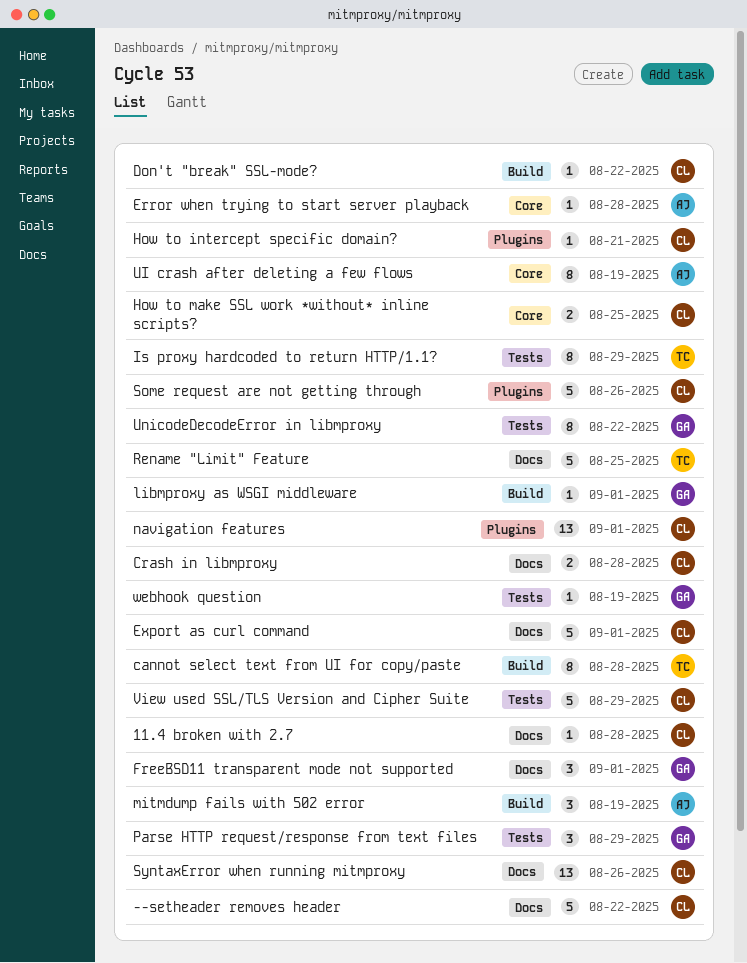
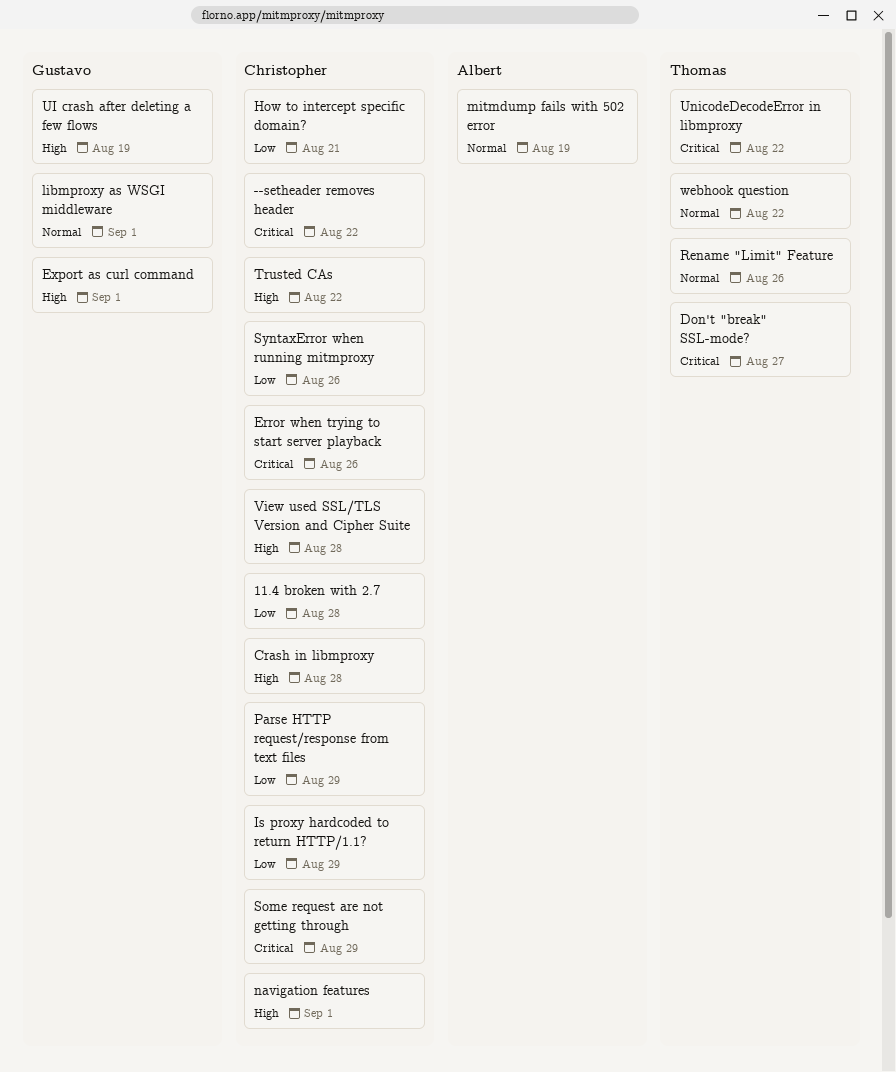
cannot select text from UI for copy/paste: present -> none
Don't "break" SSL-mode?, owner: Christopher -> Thomas
Don't "break" SSL-mode?, due: Aug 22 -> Aug 27
Error when trying to start server playback, owner: Albert -> Christopher
Error when trying to start server playback, due: Aug 28 -> Aug 26
Export as curl command, owner: Christopher -> Gustavo
FreeBSD11 transparent mode not supported: present -> none
How to make SSL work *without* inline scripts?: present -> none
Is proxy hardcoded to return HTTP/1.1?, owner: Thomas -> Christopher
Parse HTTP request/response from text files, owner: Gustavo -> Christopher
Rename "Limit" Feature, due: Aug 25 -> Aug 26
Some request are not getting through, due: Aug 26 -> Aug 29
Trusted CAs: none -> present
UI crash after deleting a few flows, owner: Albert -> Gustavo
UnicodeDecodeError in libmproxy, owner: Gustavo -> Thomas
View used SSL/TLS Version and Cipher Suite, due: Aug 29 -> Aug 28
webhook question, owner: Gustavo -> Thomas
webhook question, due: Aug 19 -> Aug 22

